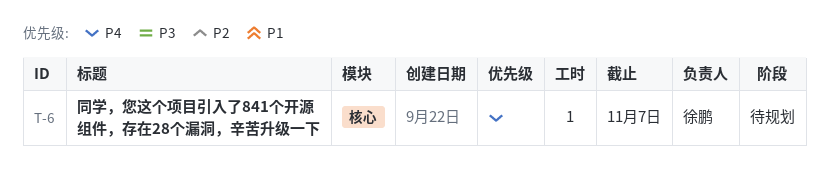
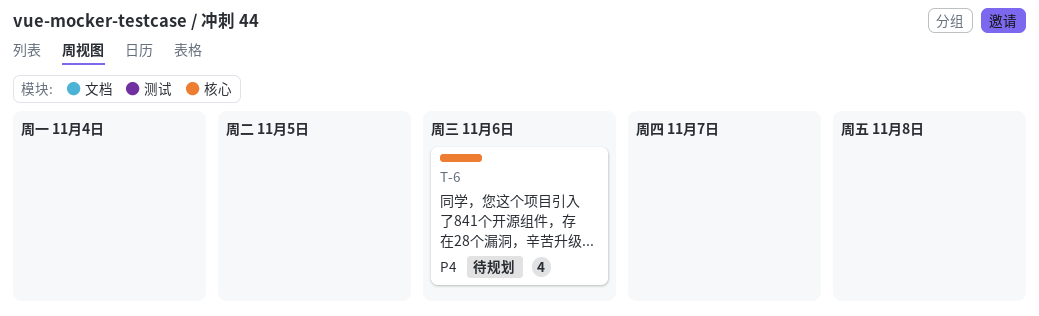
T-6, estimate: 1 -> 4
T-6, due: Nov 7 -> Nov 6

